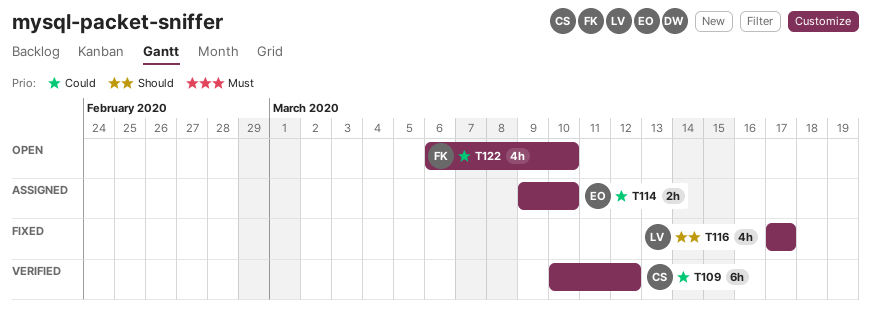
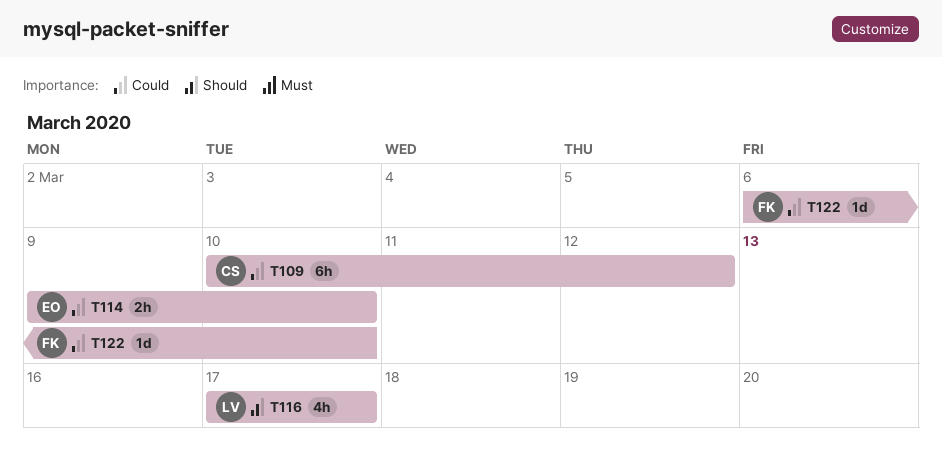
T122, estimate: 4h -> 1d

